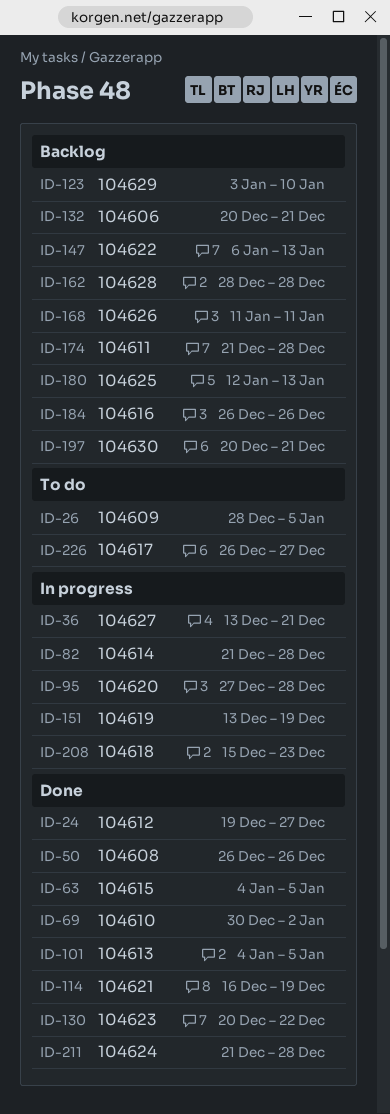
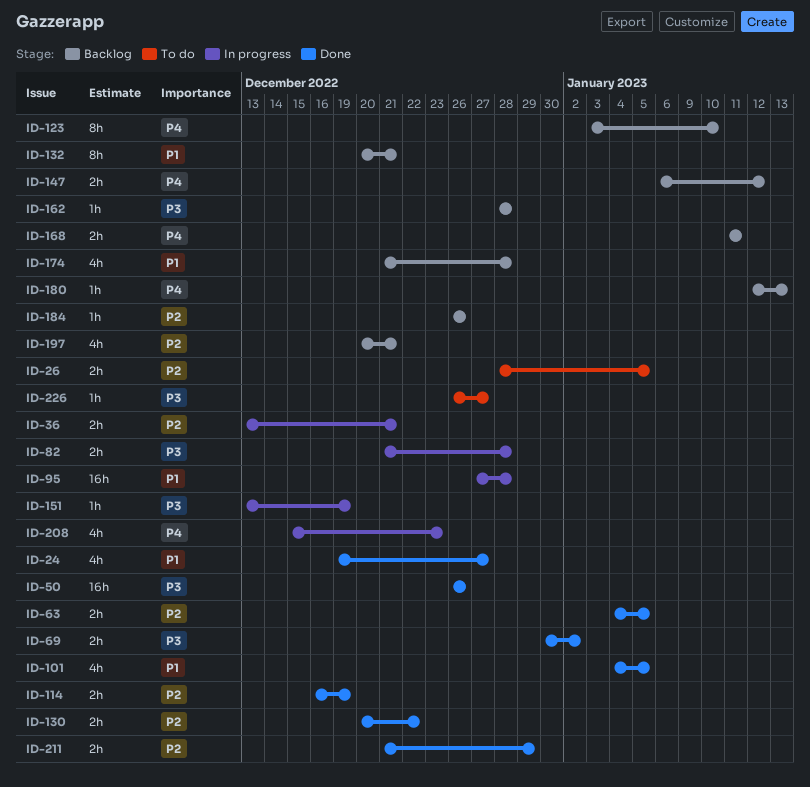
ID-147, due: Jan 13 -> Jan 12
ID-211, due: Dec 28 -> Dec 29

